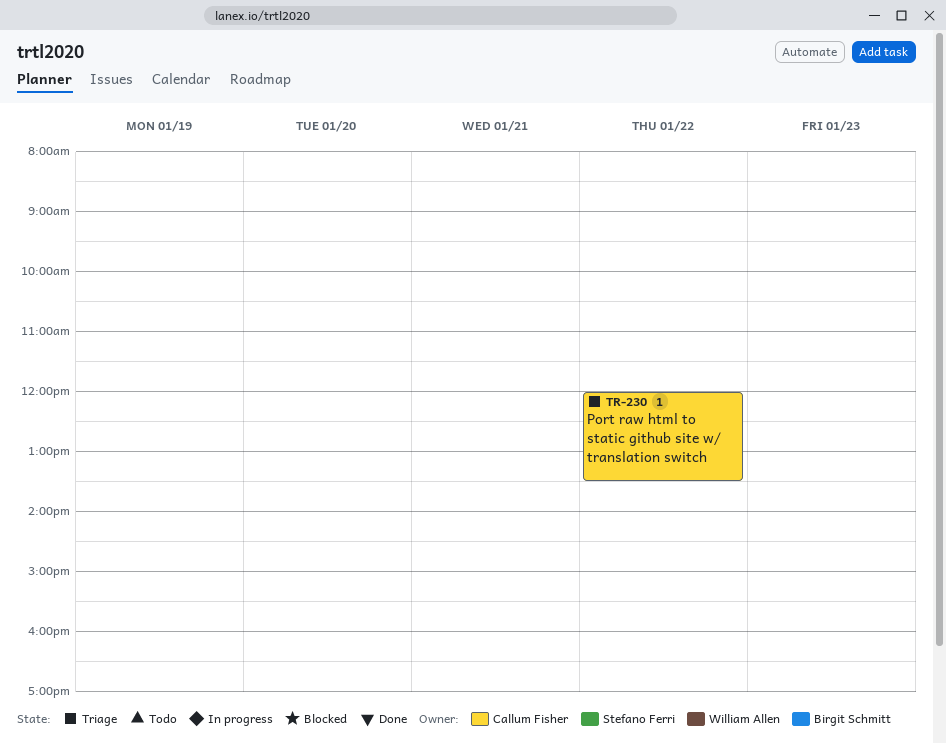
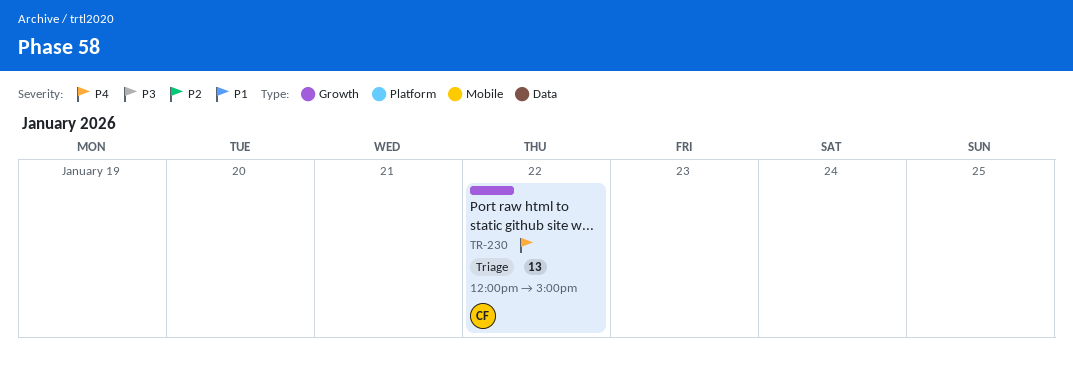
TR-230, estimate: 1 -> 13
TR-230, ends: 13:30 -> 15:00

